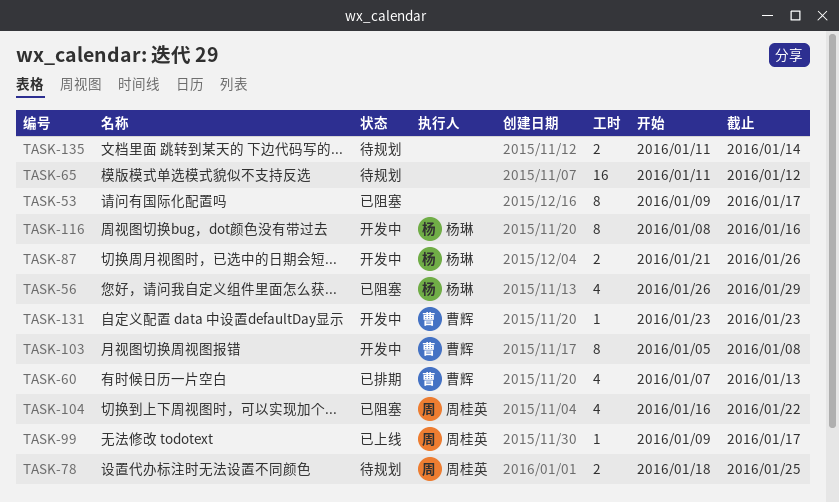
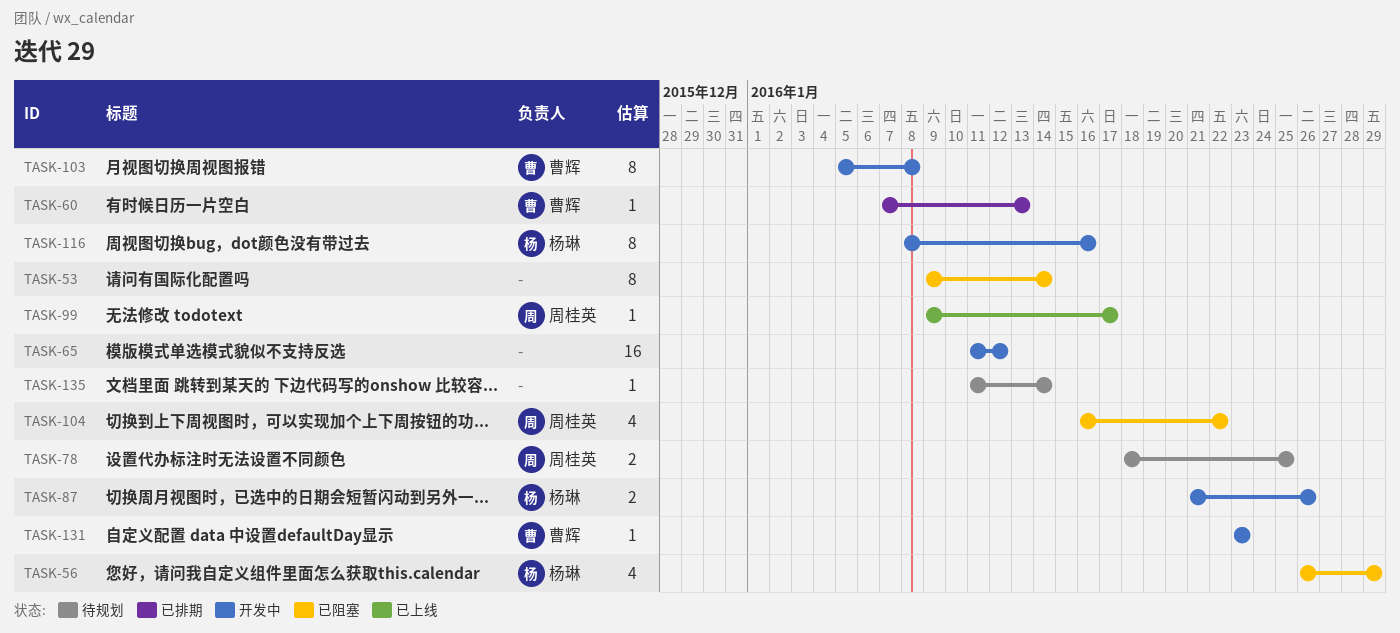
TASK-53, due: Jan 17 -> Jan 14
TASK-60, estimate: 4 -> 1
TASK-65, status: 待规划 -> 开发中
TASK-135, estimate: 2 -> 1

